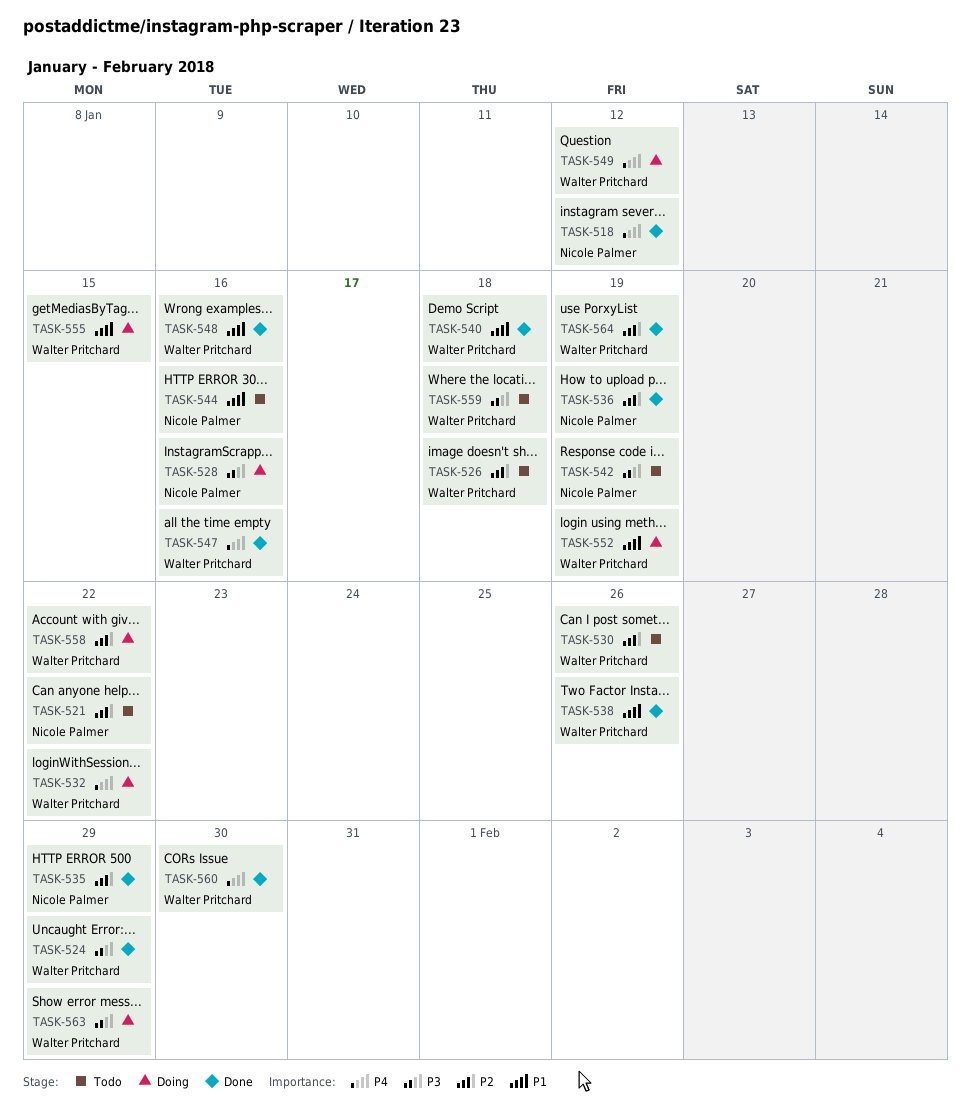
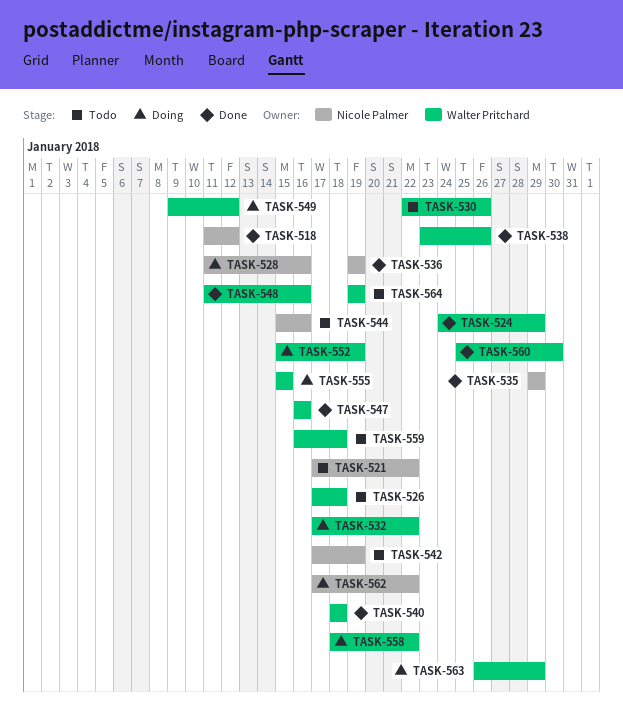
TASK-562: none -> present
TASK-564, status: Done -> Todo

